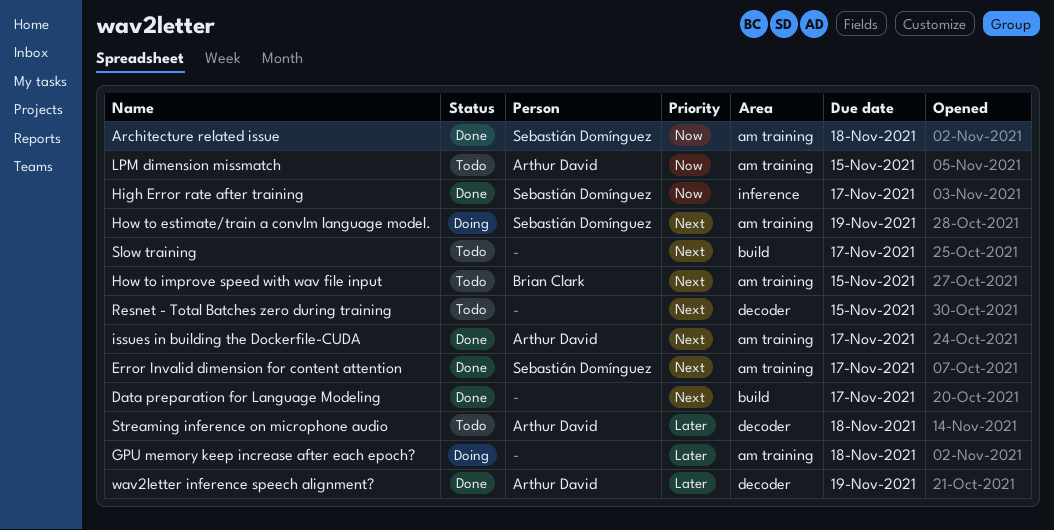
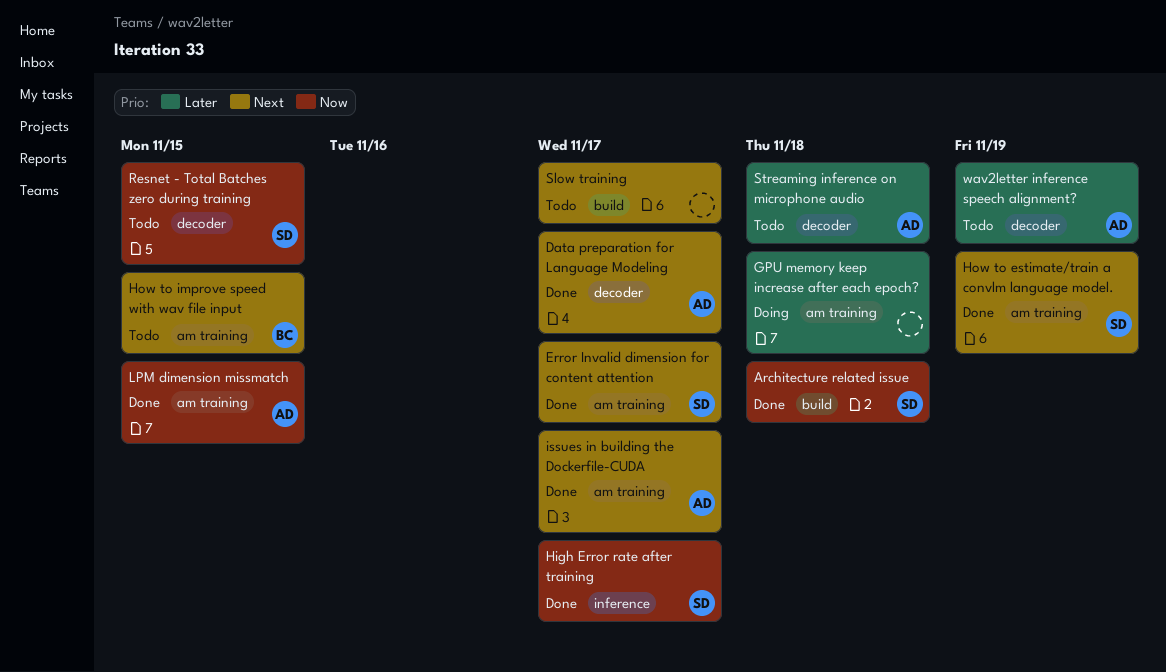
Architecture related issue, label: am training -> build
Data preparation for Language Modeling, owner: none -> Arthur David
Data preparation for Language Modeling, label: build -> decoder
How to estimate/train a convlm language model., status: Doing -> Done
LPM dimension missmatch, status: Todo -> Done
Resnet - Total Batches zero during training, owner: none -> Sebastián Domínguez
Resnet - Total Batches zero during training, priority: Next -> Now
wav2letter inference speech alignment?, status: Done -> Todo

